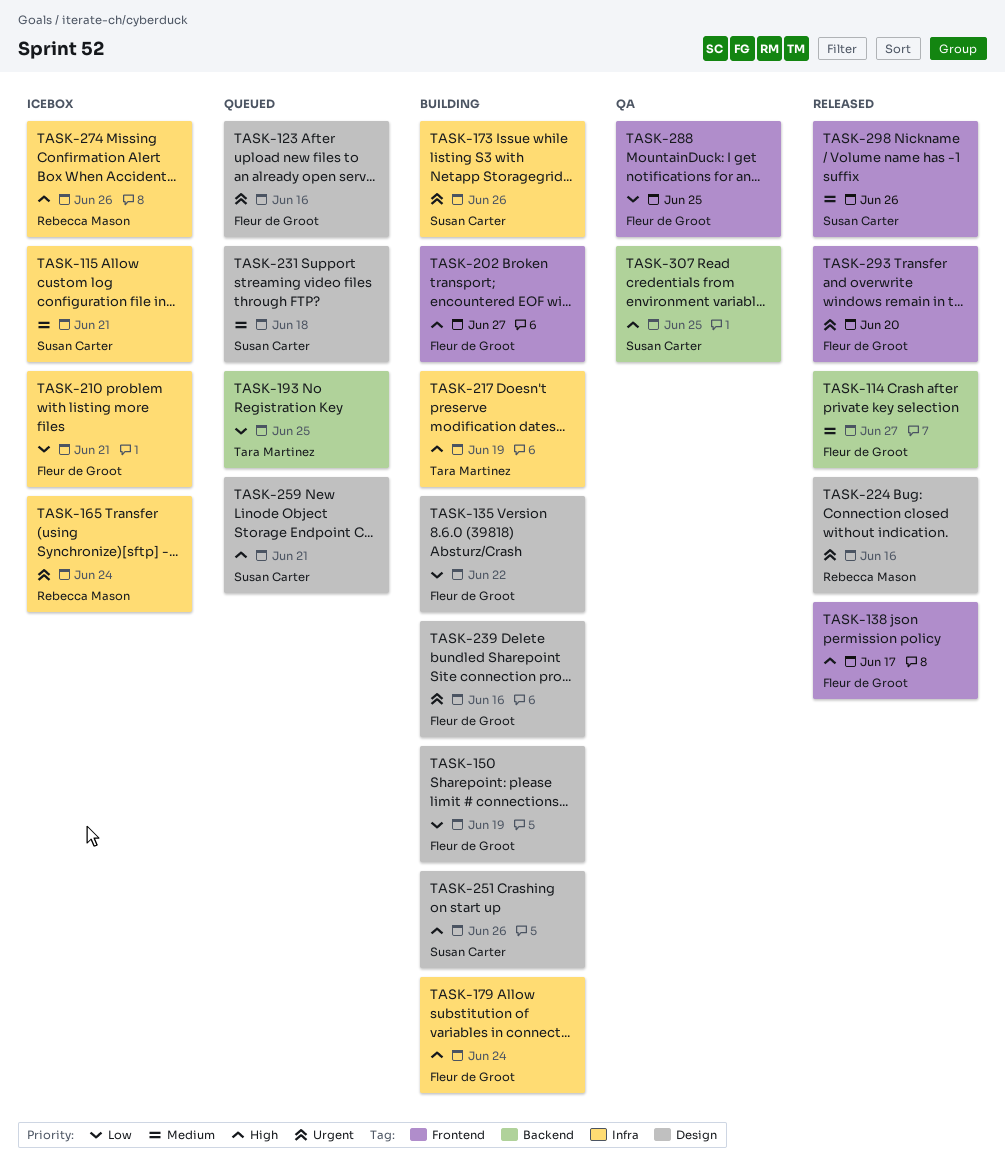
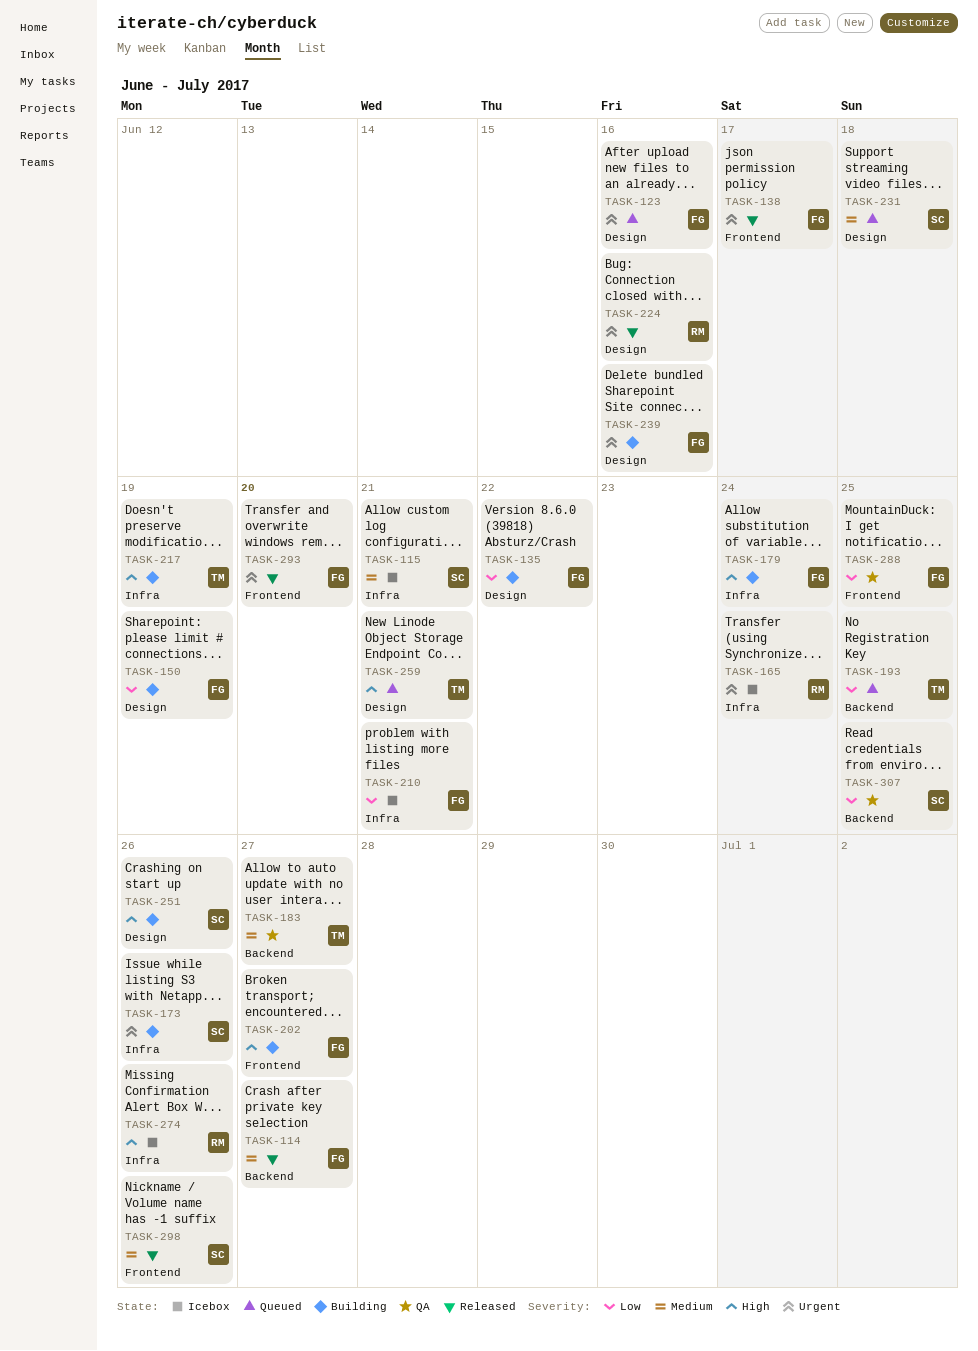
TASK-138, priority: High -> Urgent
TASK-183: none -> present
TASK-259, owner: Susan Carter -> Tara Martinez
TASK-307, priority: High -> Low

